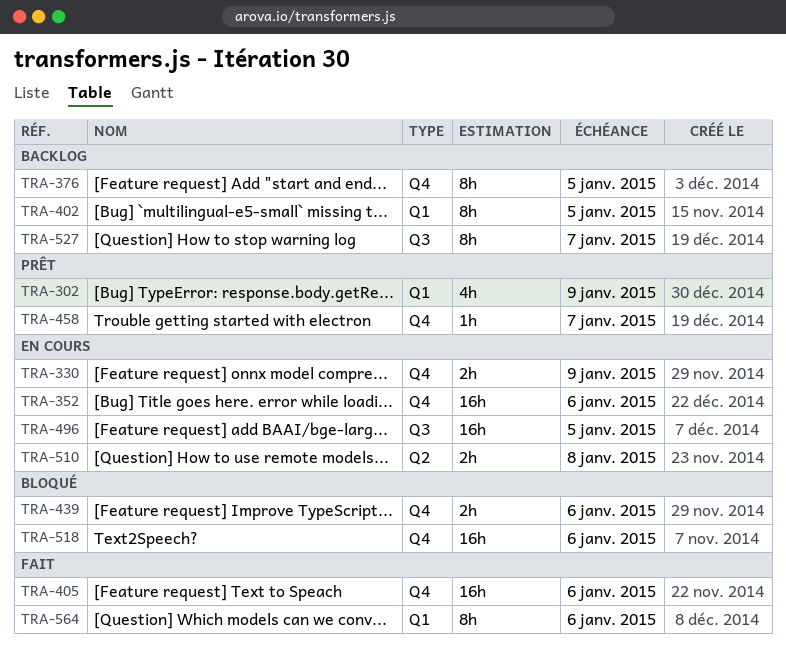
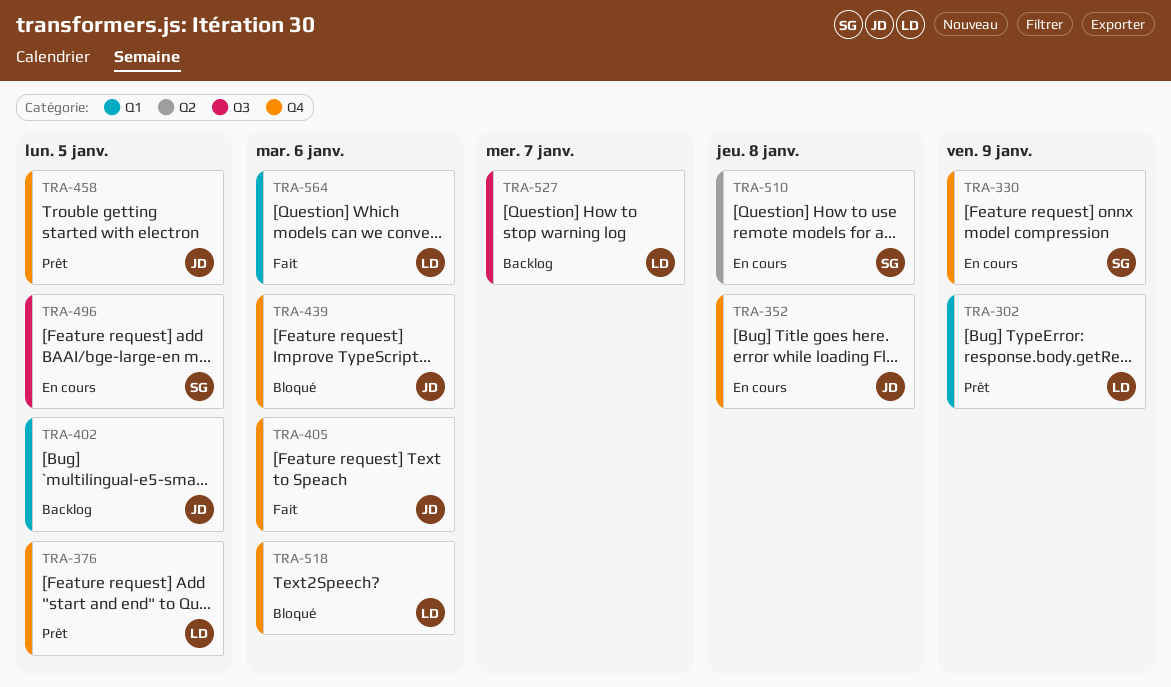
TRA-352, due: Jan 6 -> Jan 8
TRA-376, status: Backlog -> Prêt
TRA-458, due: Jan 7 -> Jan 5

